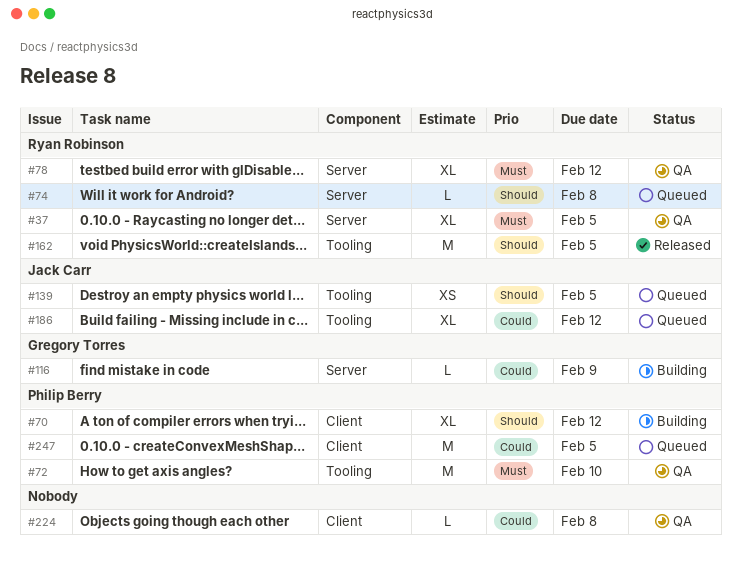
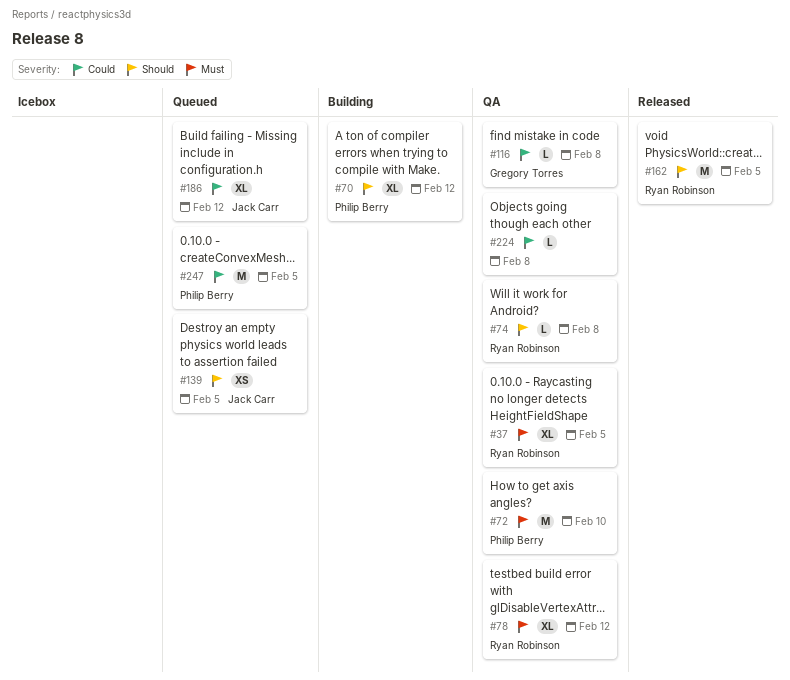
#74, status: Queued -> QA
#116, status: Building -> QA
#116, due: Feb 9 -> Feb 8

